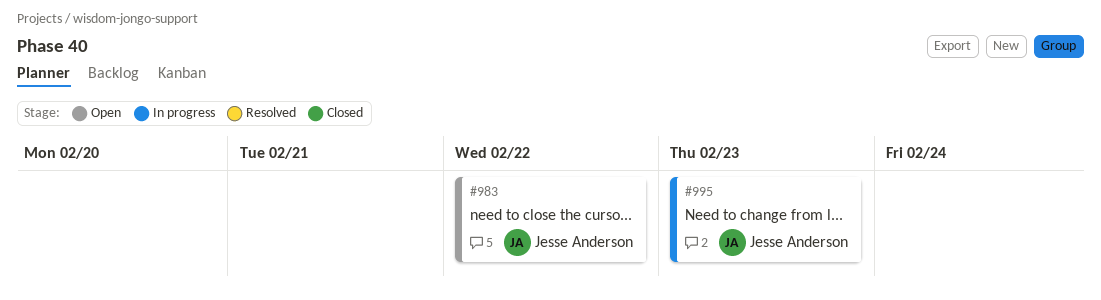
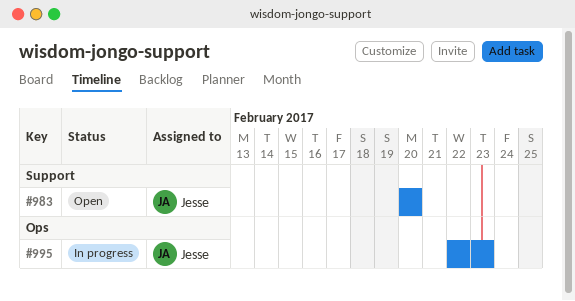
#983, due: Feb 22 -> Feb 20

